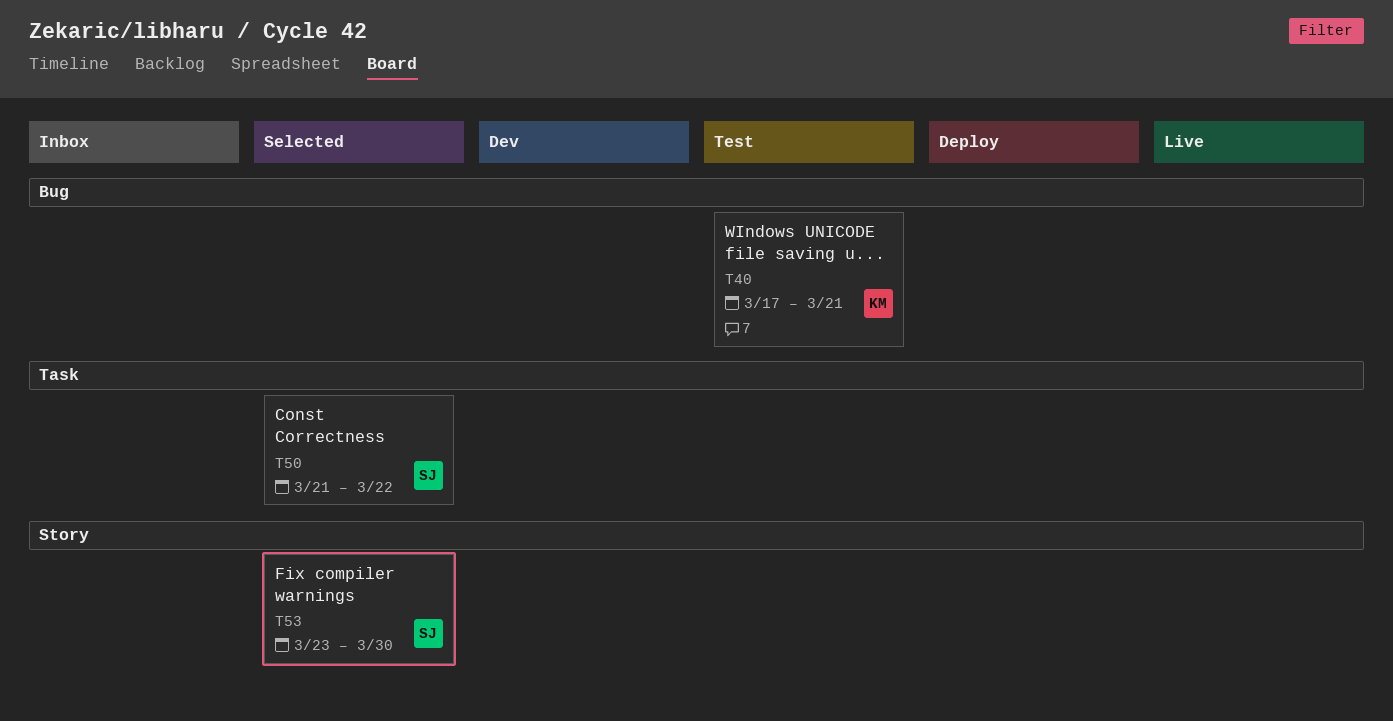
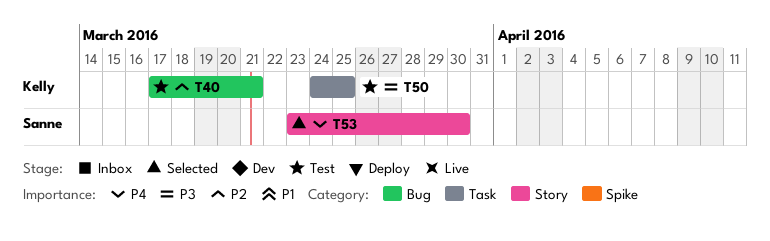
T50, status: Selected -> Test
T50, owner: Sanne -> Kelly
T50, start: Mar 21 -> Mar 24
T50, due: Mar 22 -> Mar 25

